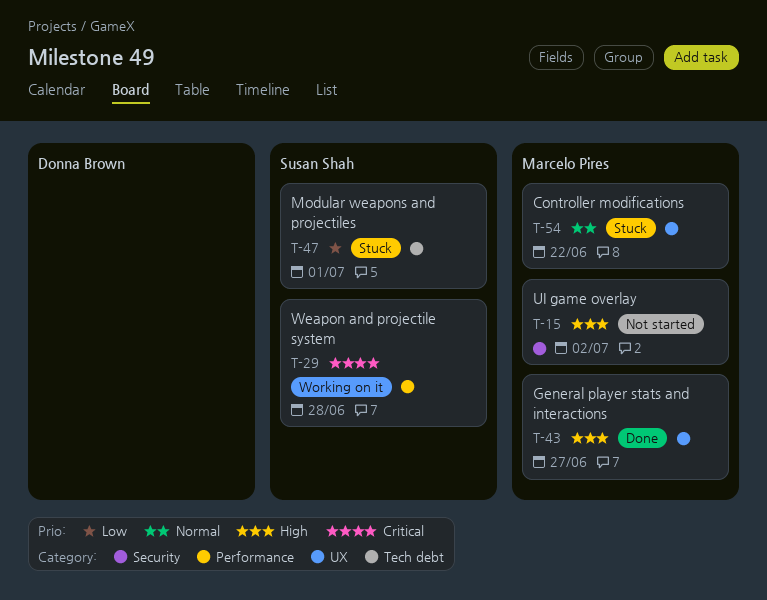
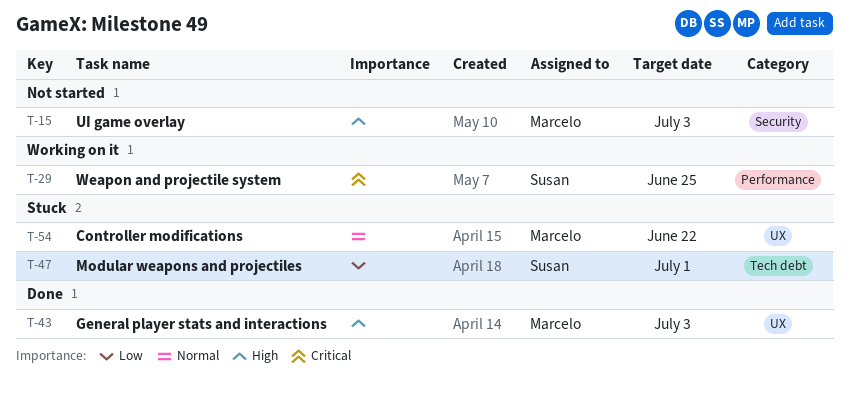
T-15, due: Jul 2 -> Jul 3
T-29, due: Jun 28 -> Jun 25
T-43, due: Jun 27 -> Jul 3

